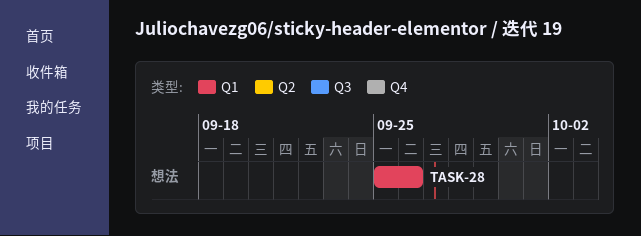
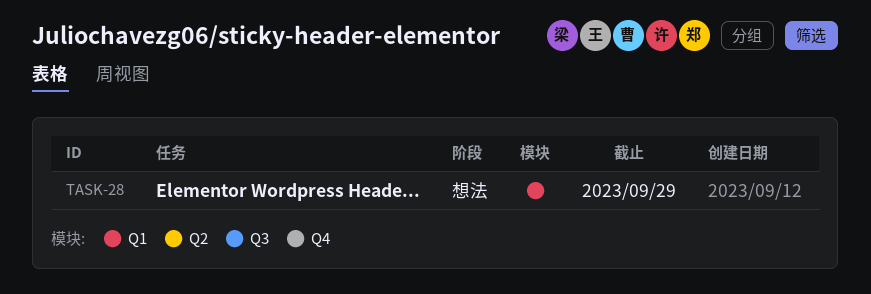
TASK-28, due: Sep 26 -> Sep 29

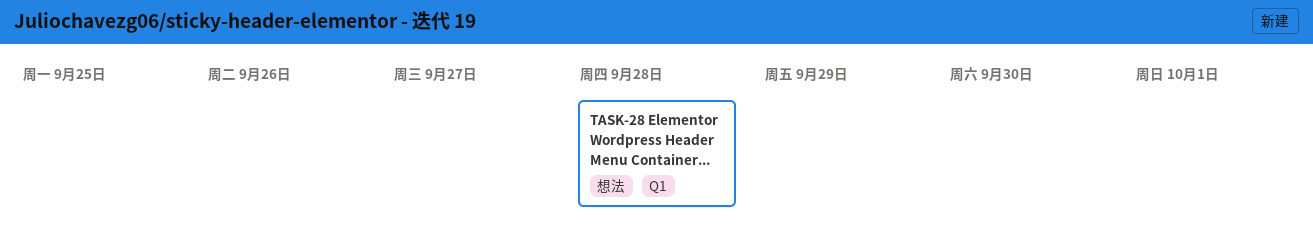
TASK-28, due: Sep 29 -> Sep 28

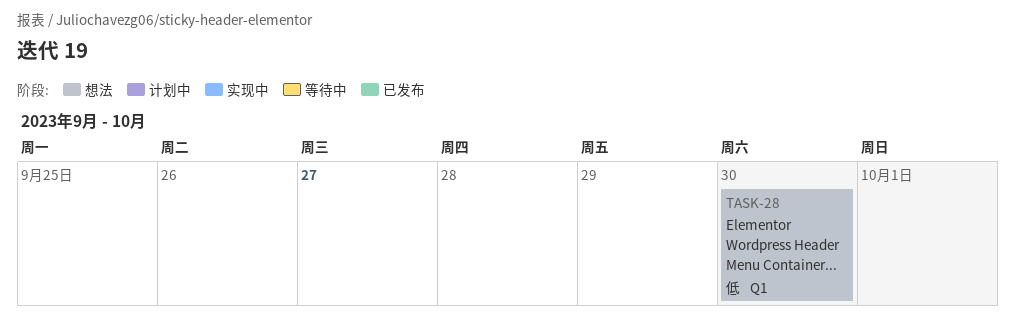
TASK-28, due: Sep 28 -> Sep 30

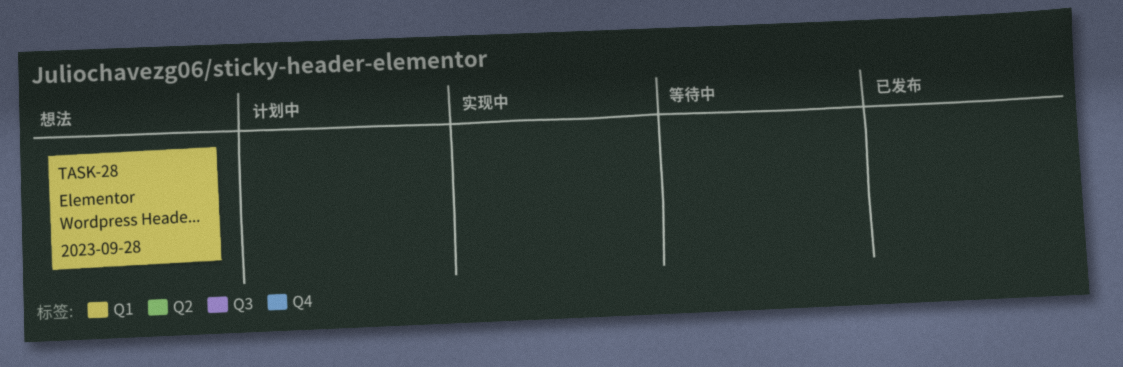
TASK-28, due: Sep 30 -> Sep 28

